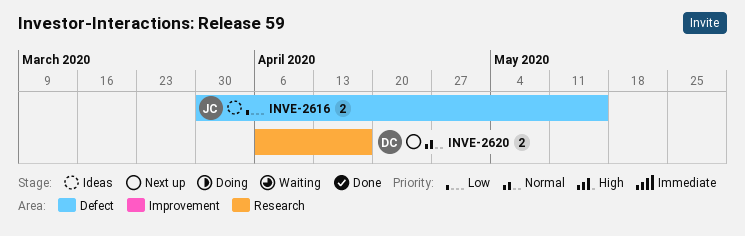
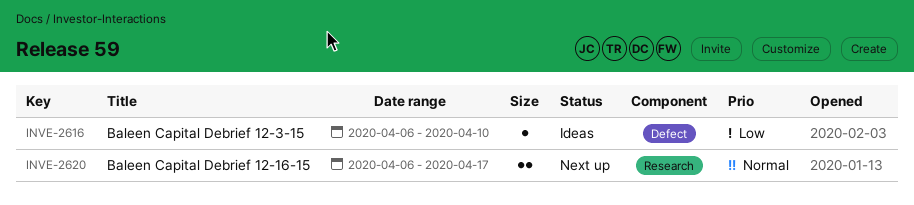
INVE-2616, estimate: 2 -> 1
INVE-2616, start: Mar 30 -> Apr 6
INVE-2616, due: May 15 -> Apr 10

